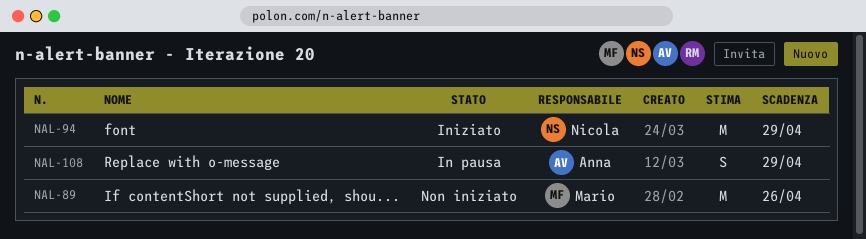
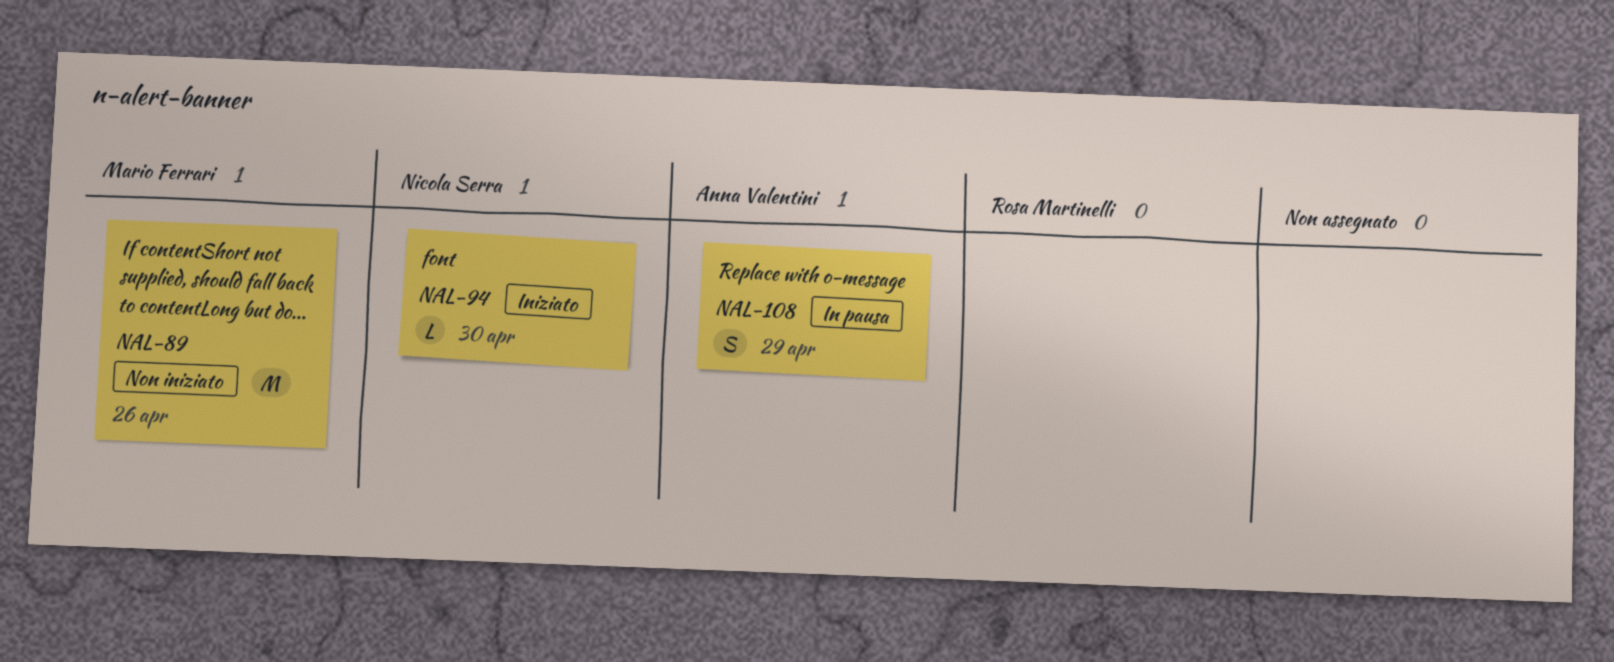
NAL-94, estimate: M -> L
NAL-94, due: Apr 29 -> Apr 30

